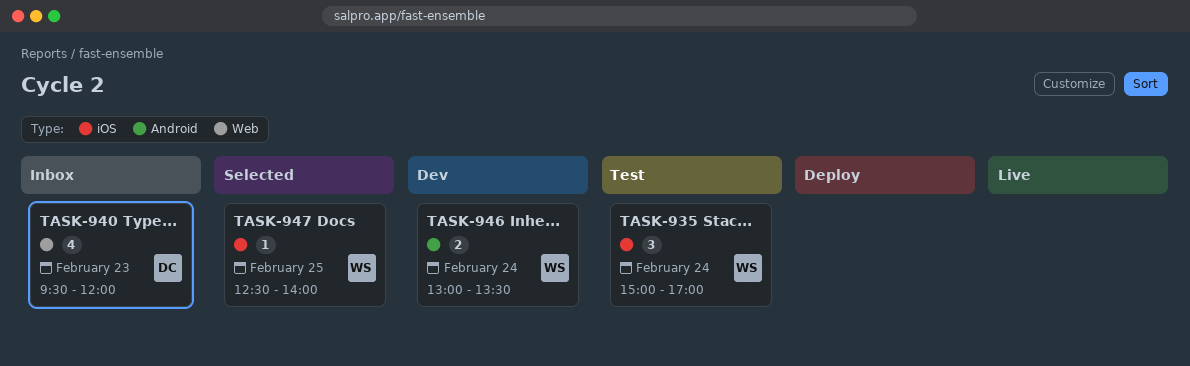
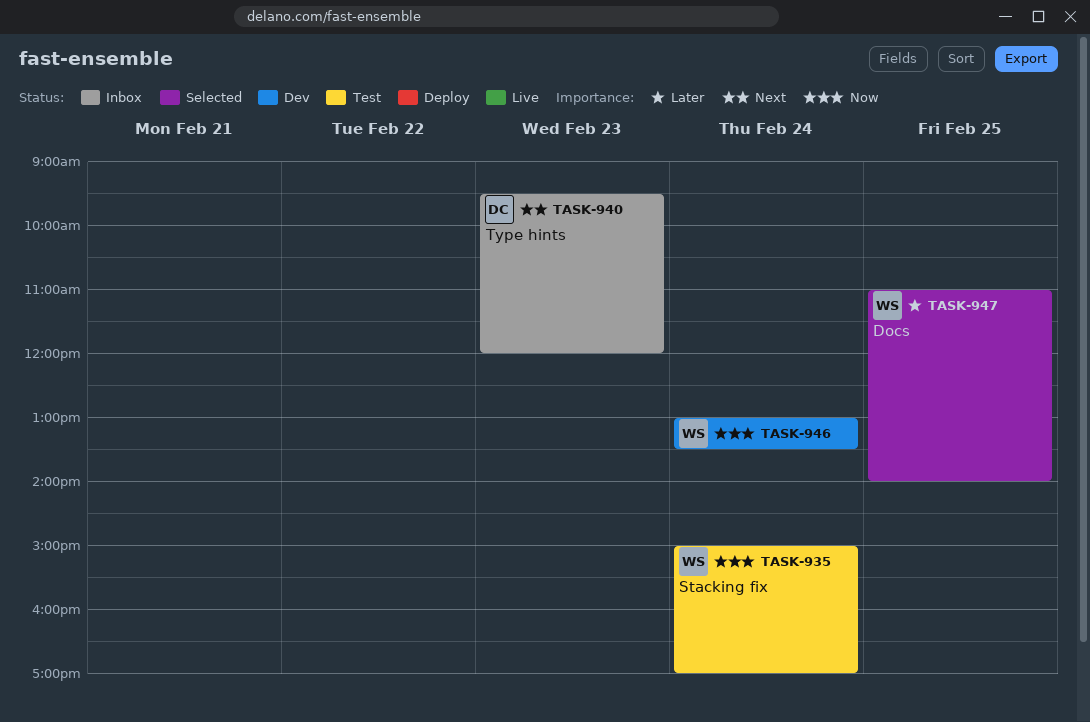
TASK-947, begins: 12:30 -> 11:00

